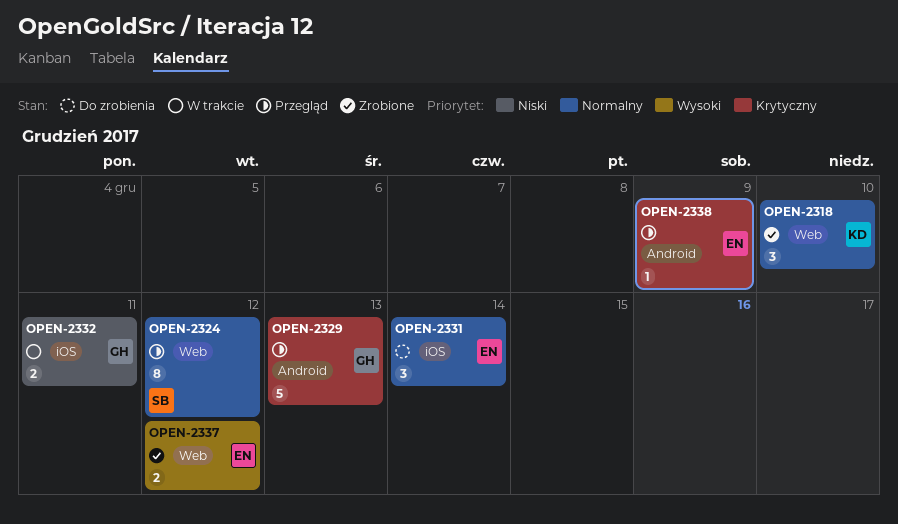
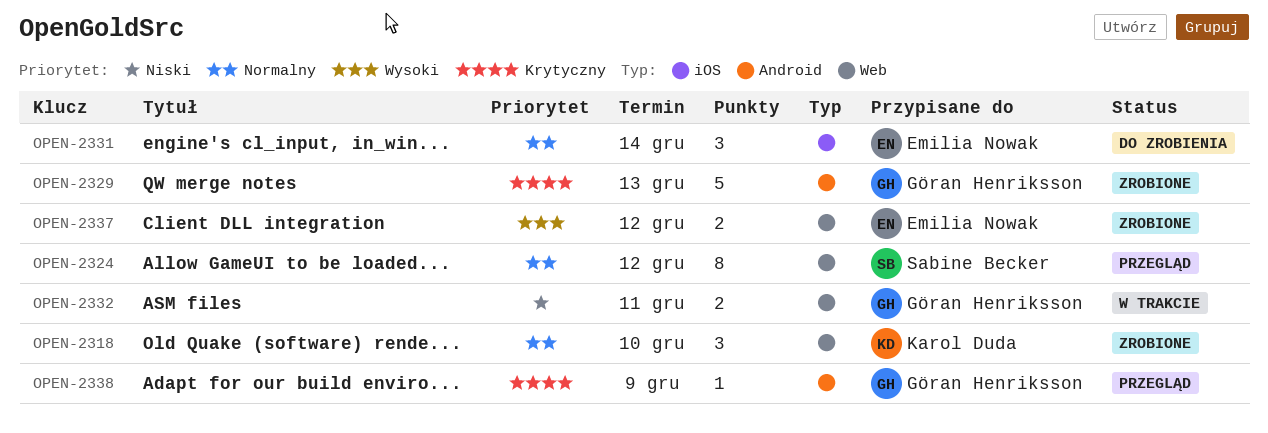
OPEN-2329, status: Przegląd -> Zrobione
OPEN-2332, label: iOS -> Web
OPEN-2338, owner: Emilia Nowak -> Göran Henriksson

